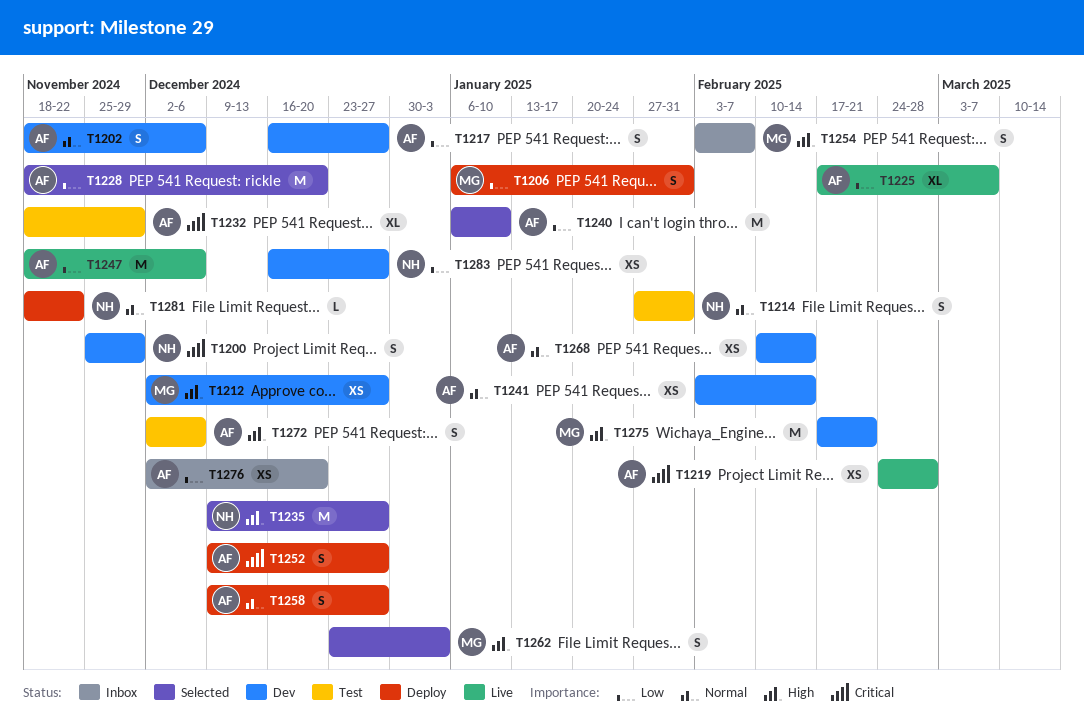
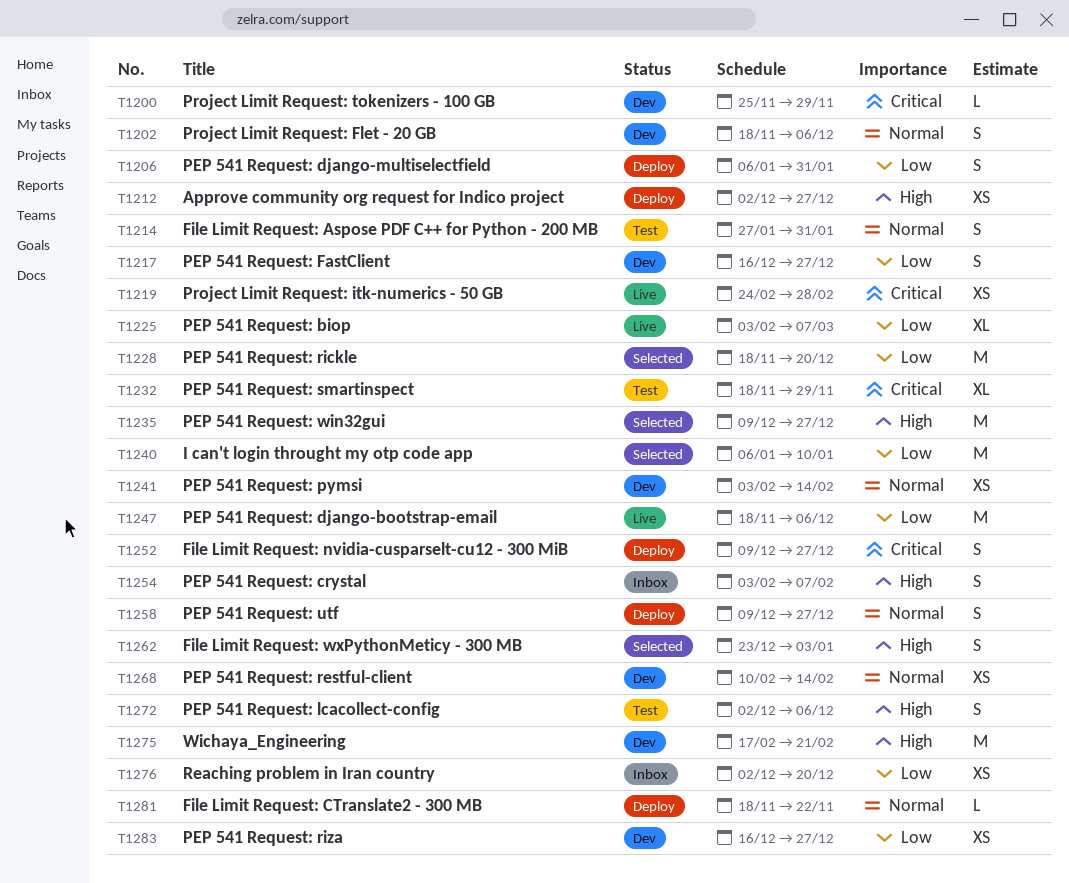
T1200, estimate: S -> L
T1212, status: Dev -> Deploy
T1225, start: Feb 17 -> Feb 3

